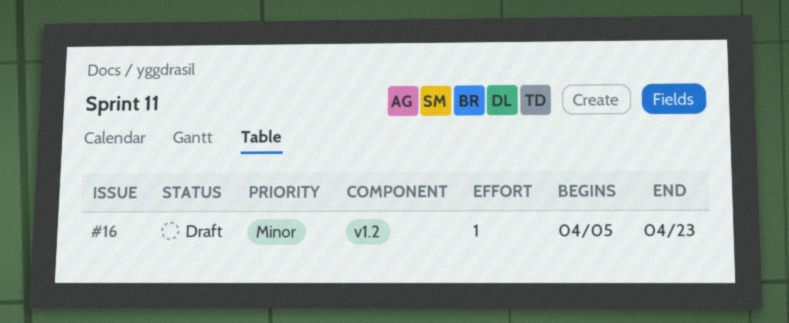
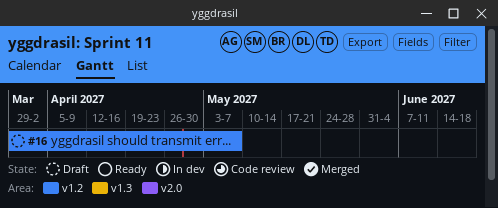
#16, start: Apr 5 -> Mar 29
#16, due: Apr 23 -> May 7

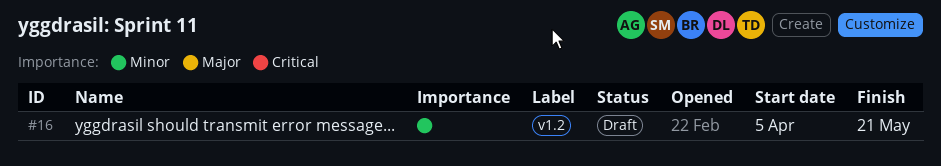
#16, start: Mar 29 -> Apr 5
#16, due: May 7 -> May 21

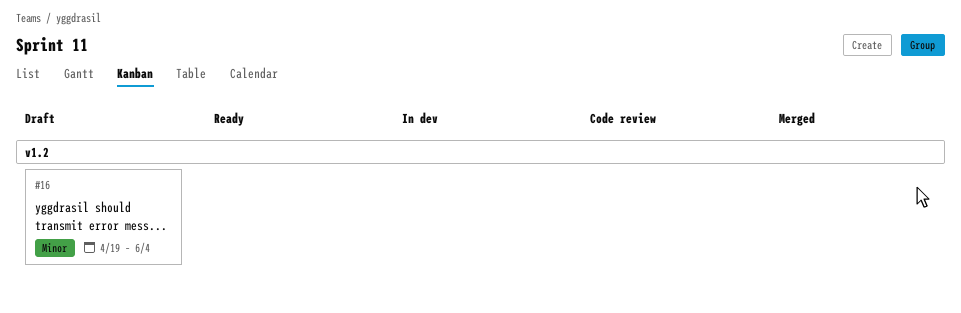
#16, start: Apr 5 -> Apr 19
#16, due: May 21 -> Jun 4

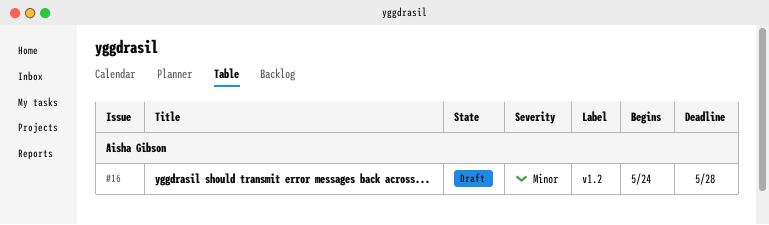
#16, start: Apr 19 -> May 24
#16, due: Jun 4 -> May 28

